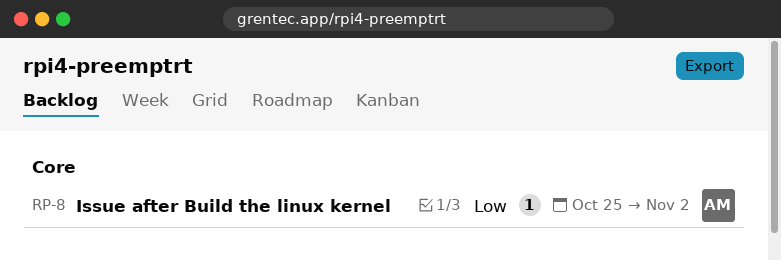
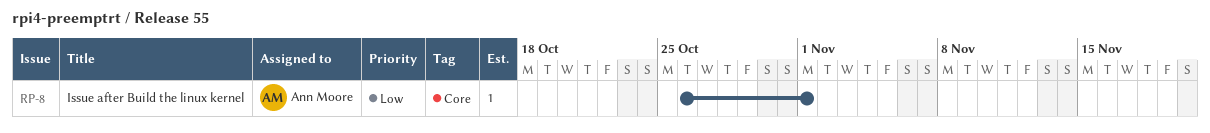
RP-8, start: Oct 25 -> Oct 26
RP-8, due: Nov 2 -> Nov 1

